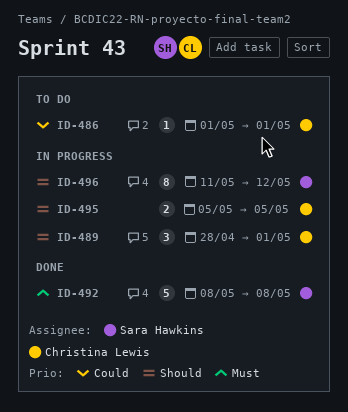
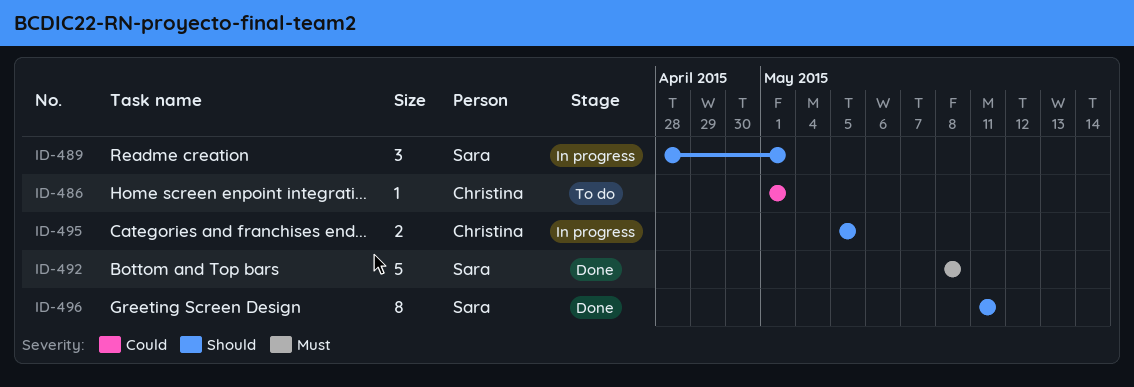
ID-489, owner: Christina Lewis -> Sara Hawkins
ID-496, status: In progress -> Done
ID-496, due: May 12 -> May 11

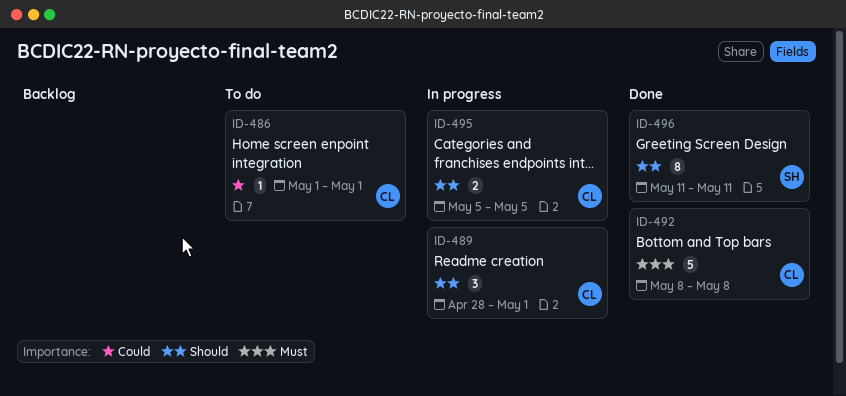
ID-489, owner: Sara -> Christina
ID-492, owner: Sara -> Christina

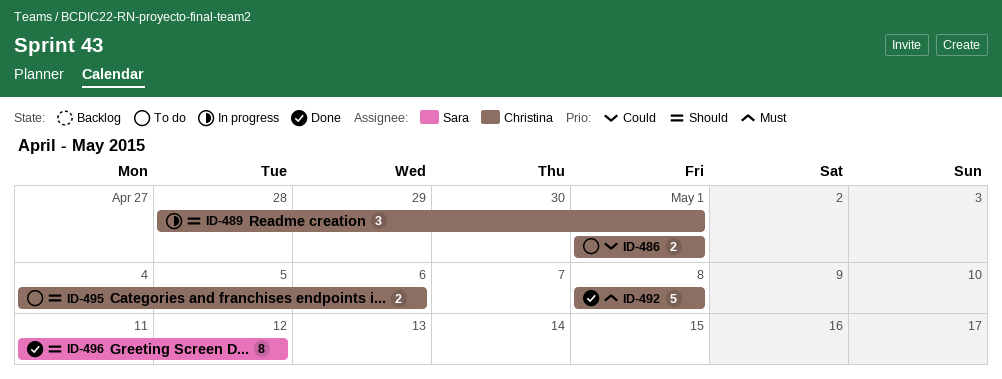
ID-486, estimate: 1 -> 2
ID-495, status: In progress -> To do
ID-495, start: May 5 -> May 4
ID-495, due: May 5 -> May 6
ID-496, due: May 11 -> May 12

